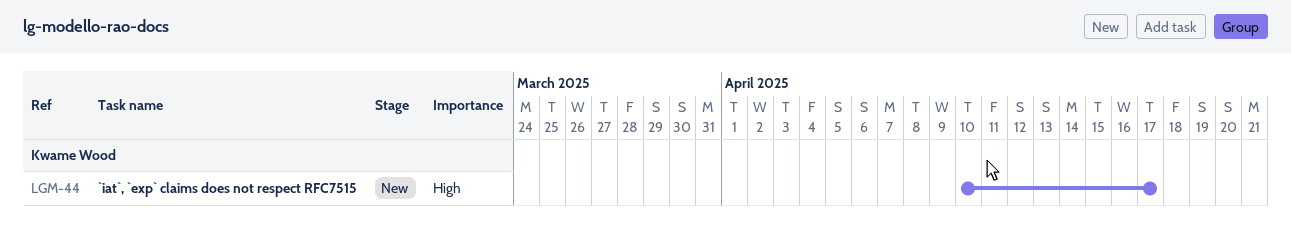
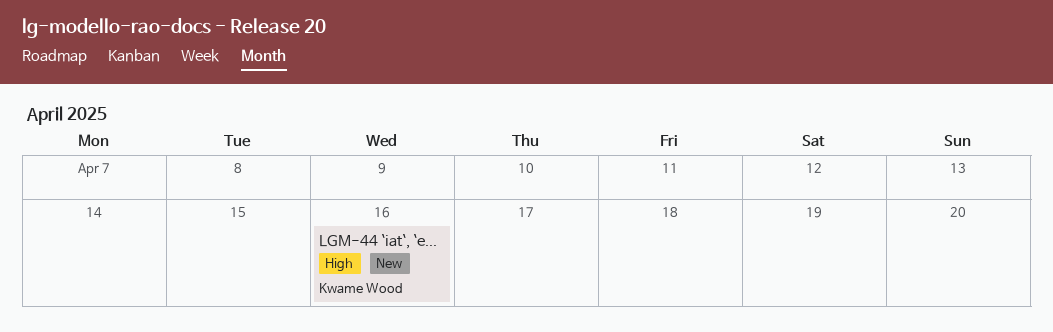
LGM-44, due: Apr 17 -> Apr 16

